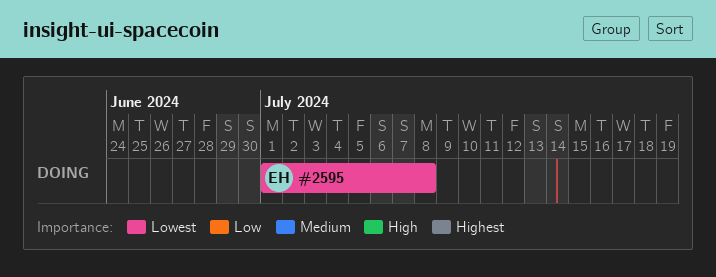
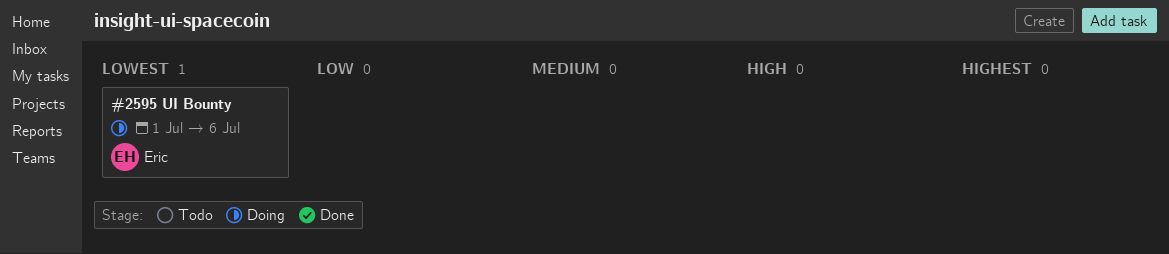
#2595, due: Jul 8 -> Jul 6

